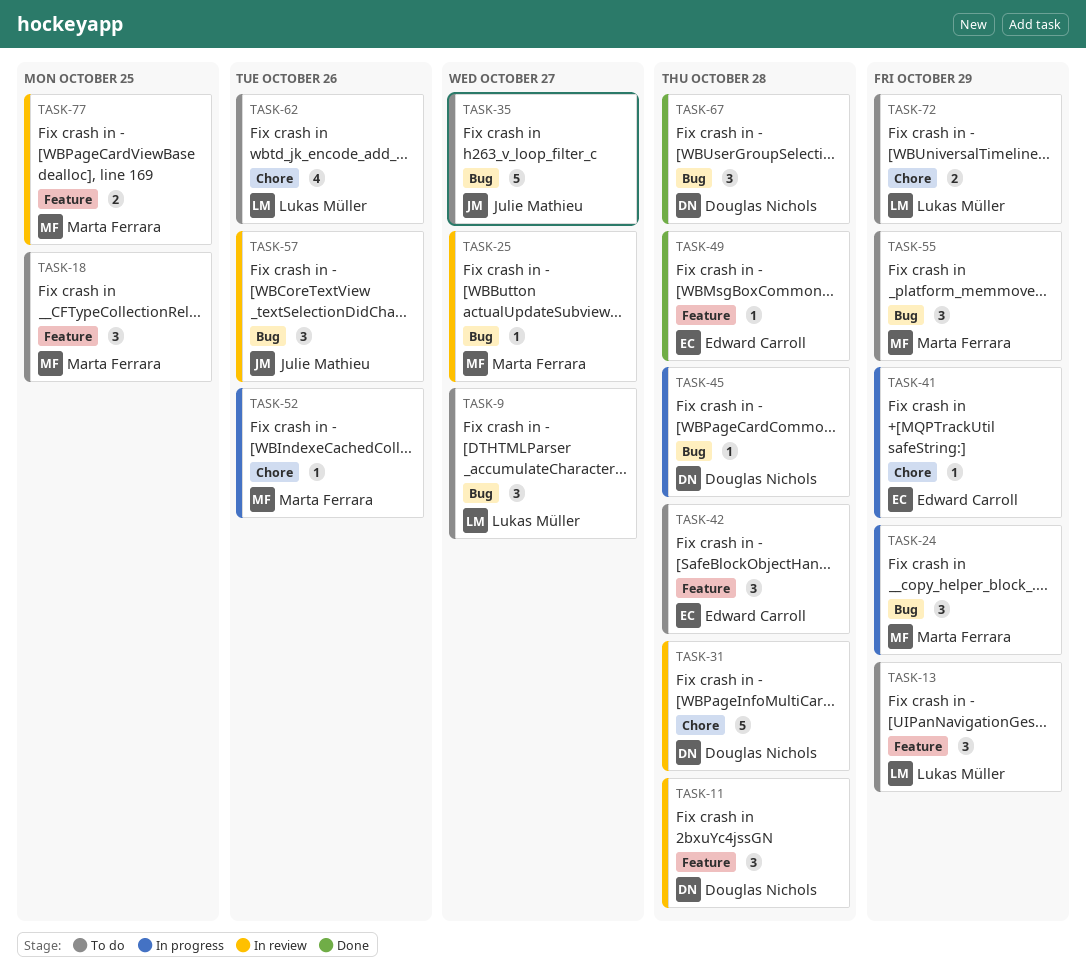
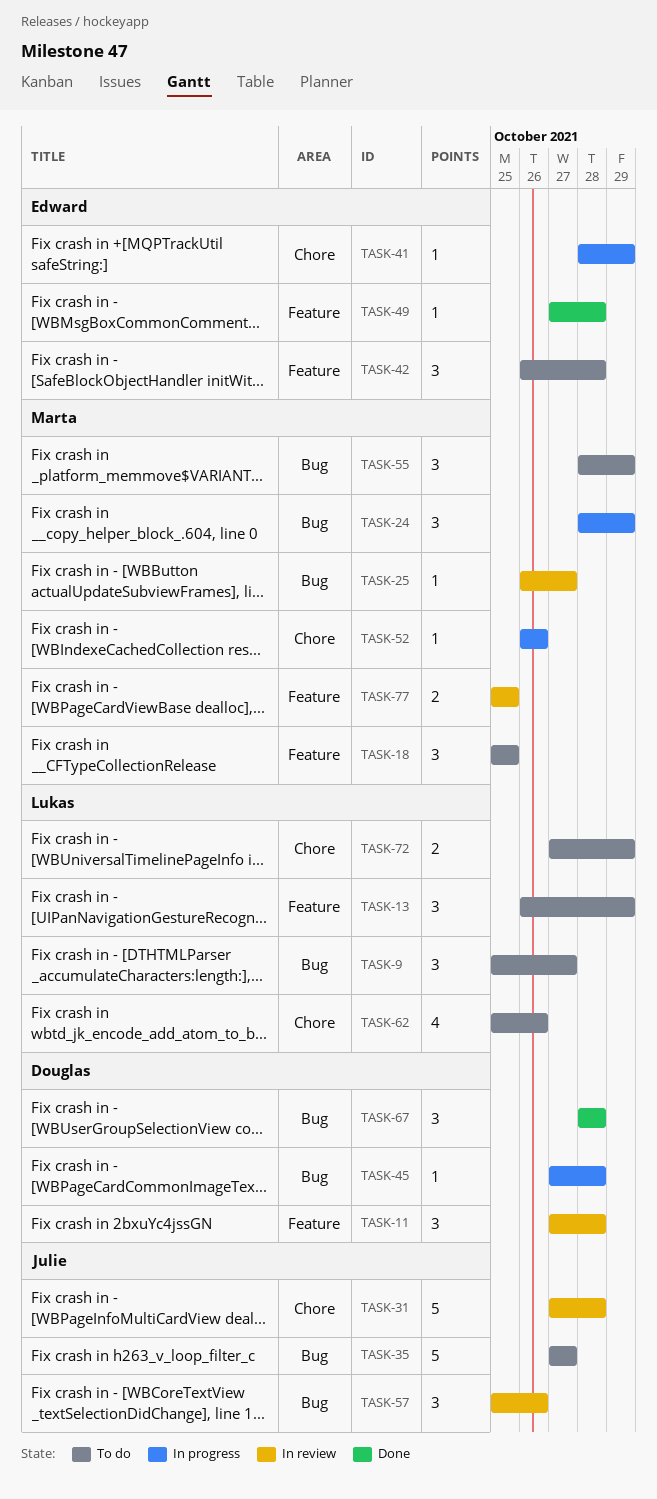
TASK-31, owner: Douglas Nichols -> Julie Mathieu

